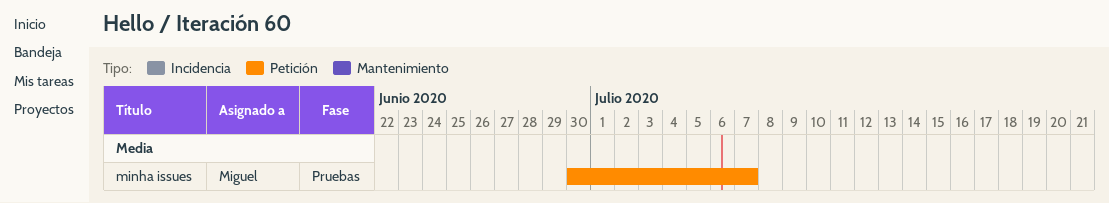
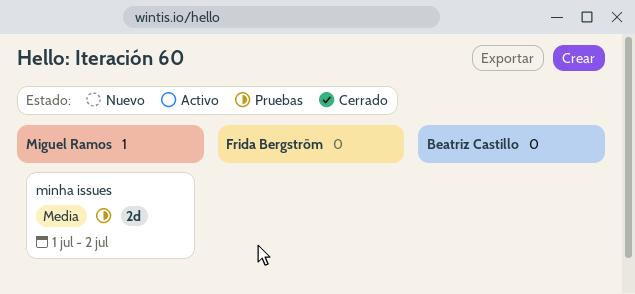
minha issues, start: Jun 30 -> Jul 1
minha issues, due: Jul 7 -> Jul 2

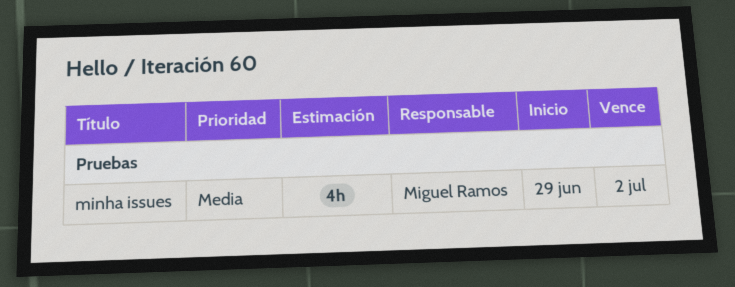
minha issues, estimate: 2d -> 4h
minha issues, start: Jul 1 -> Jun 29

